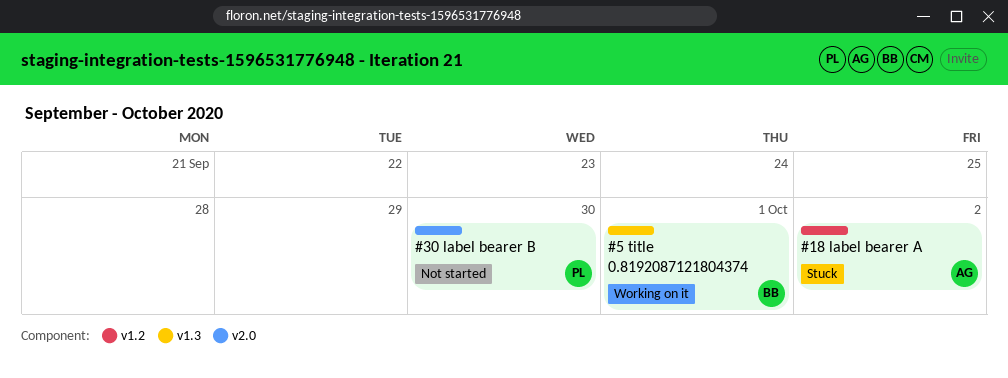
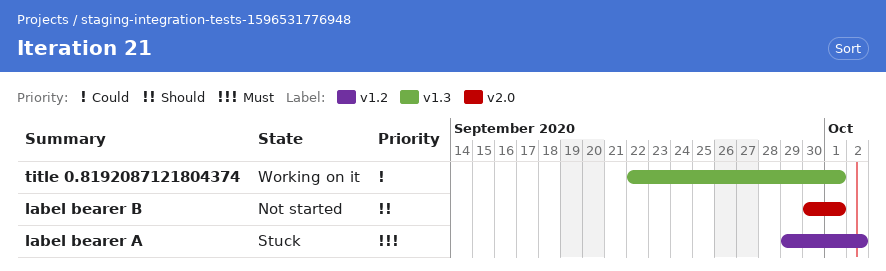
label bearer B, due: Sep 30 -> Oct 1

